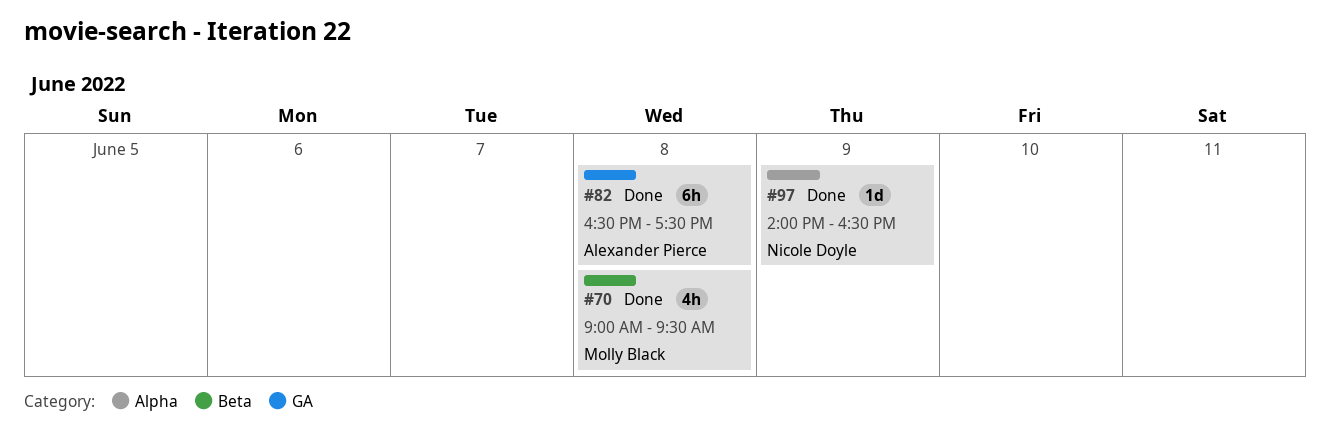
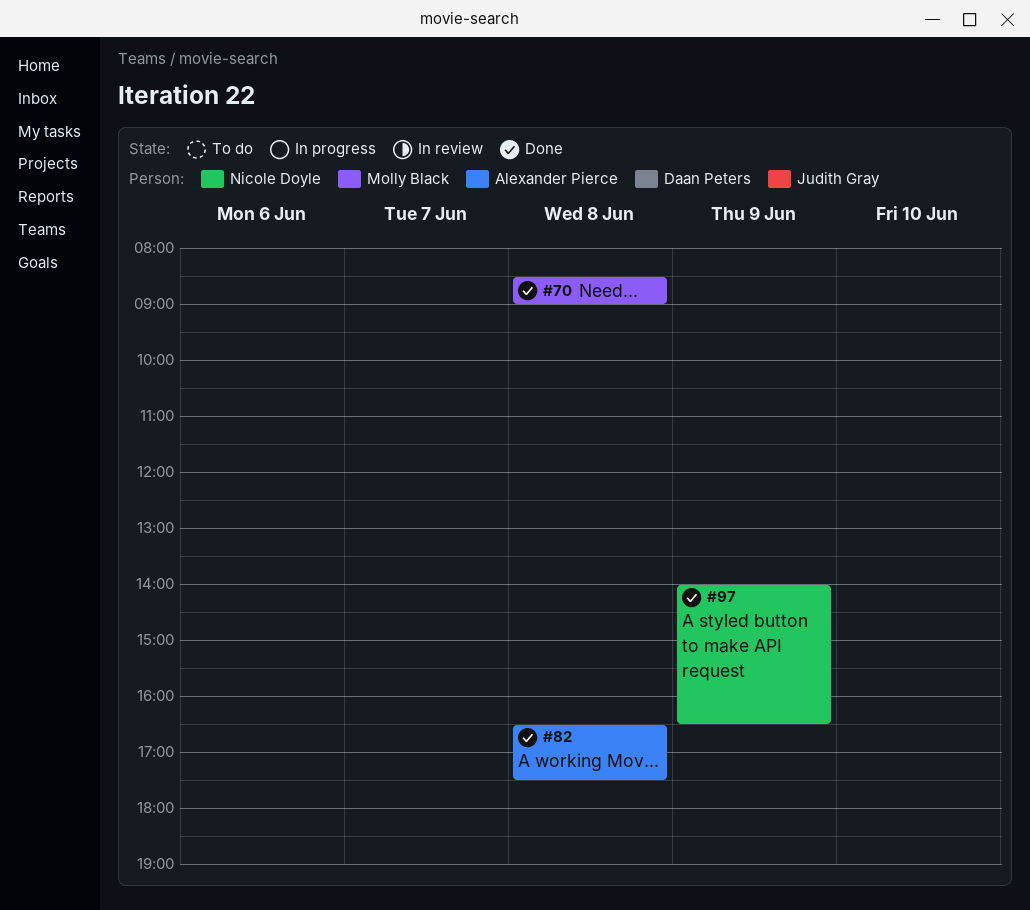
#70, begins: 09:00 -> 08:30
#70, ends: 09:30 -> 09:00

